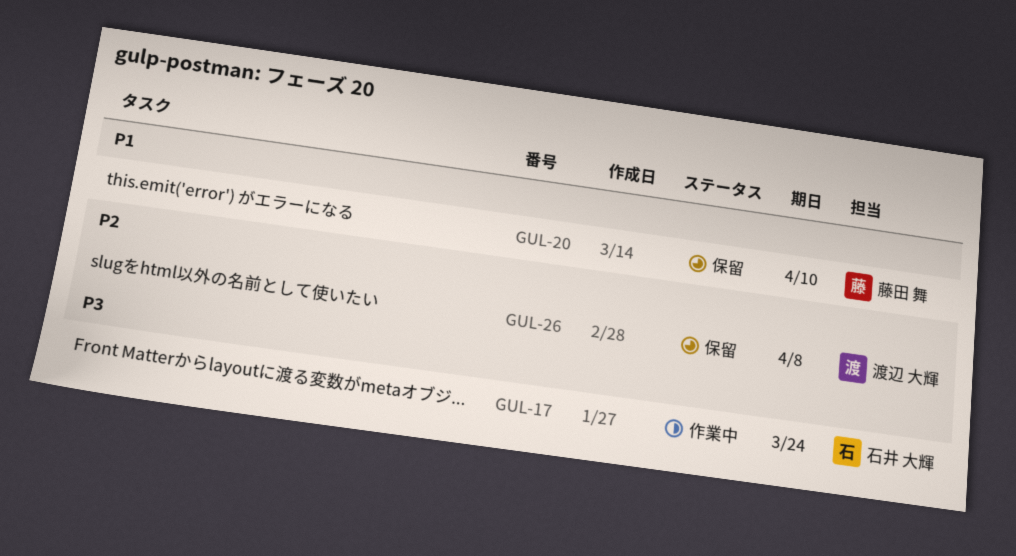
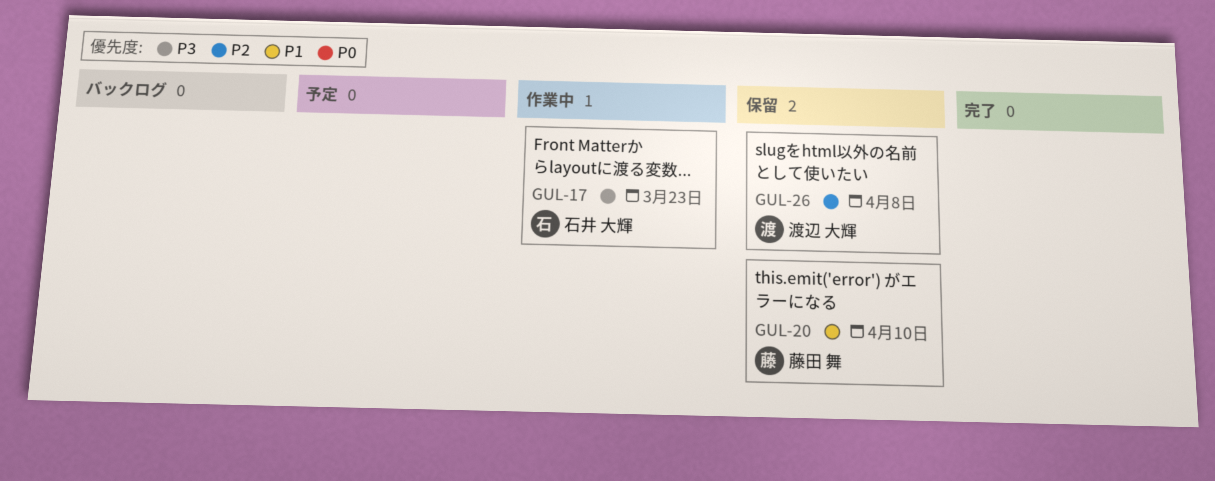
GUL-17, due: Mar 24 -> Mar 23

